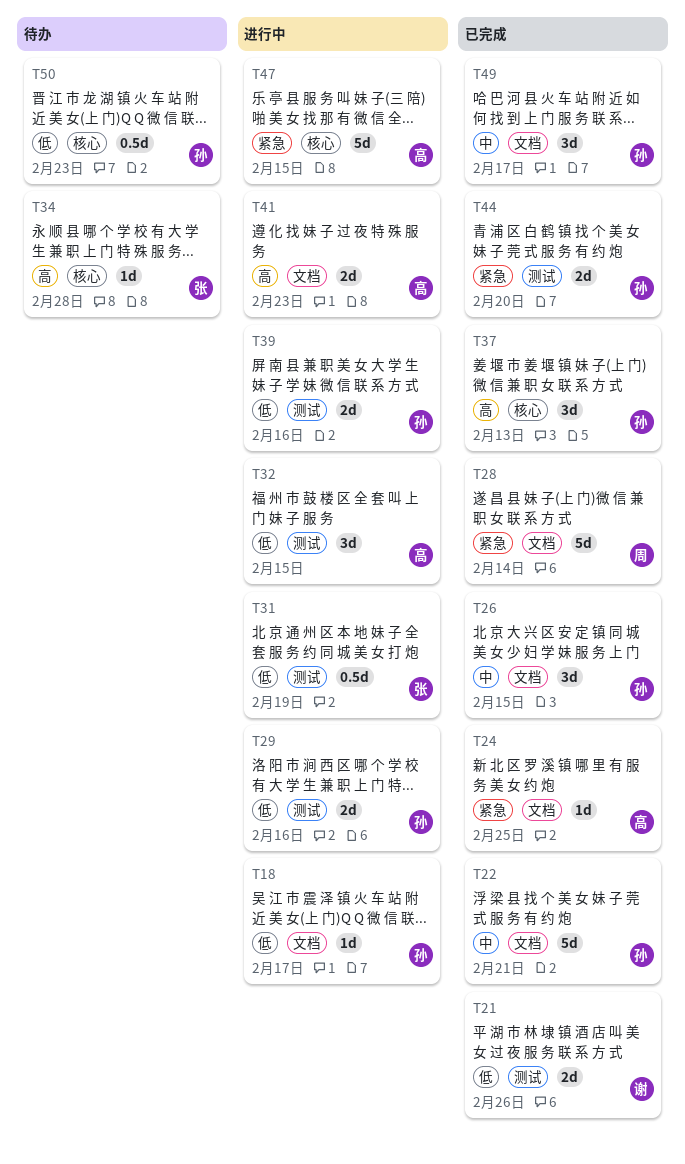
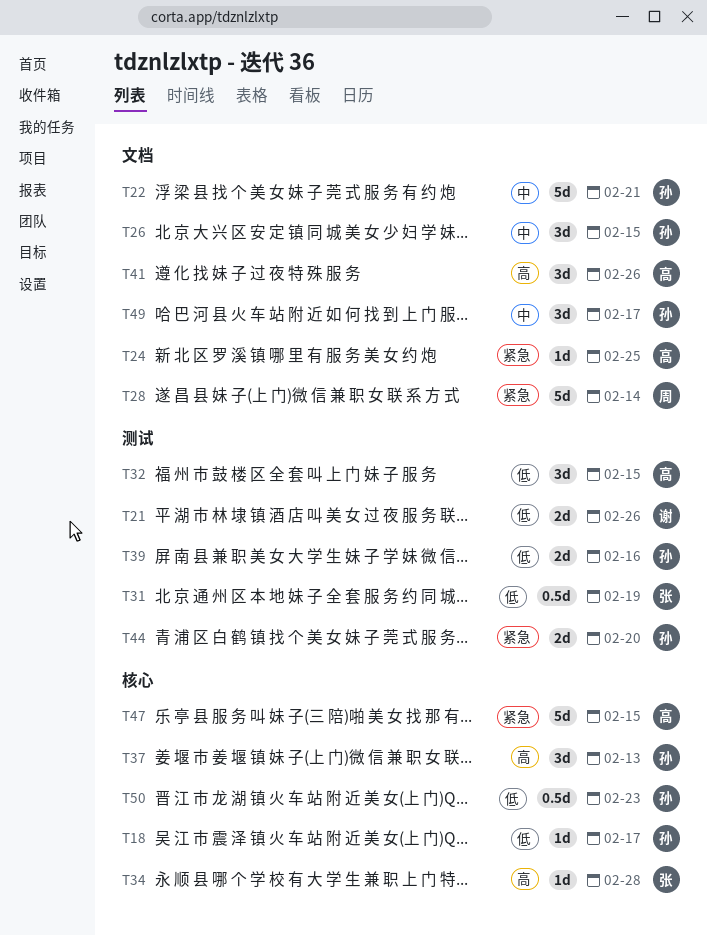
T18, label: 文档 -> 核心
T29: present -> none
T41, estimate: 2d -> 3d
T41, due: Feb 23 -> Feb 26

